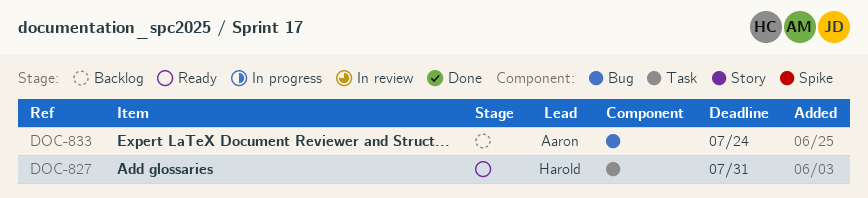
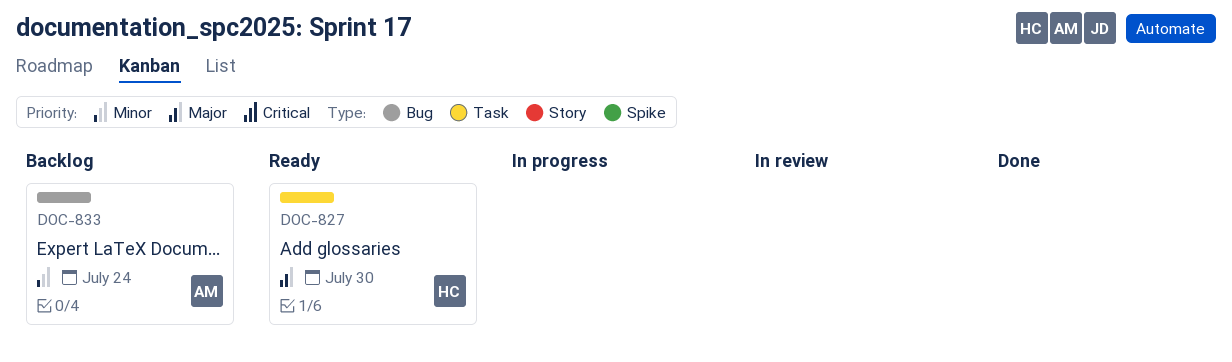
DOC-827, due: Jul 31 -> Jul 30

